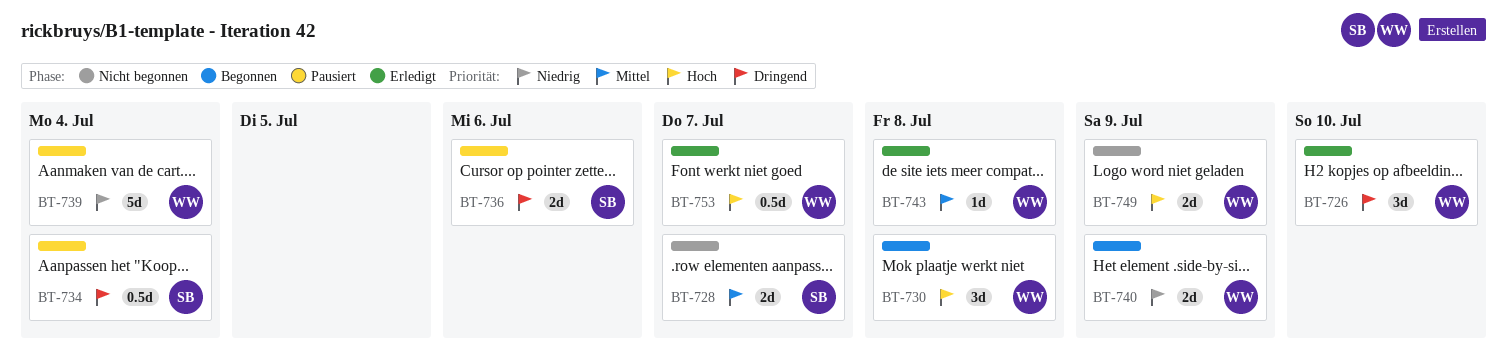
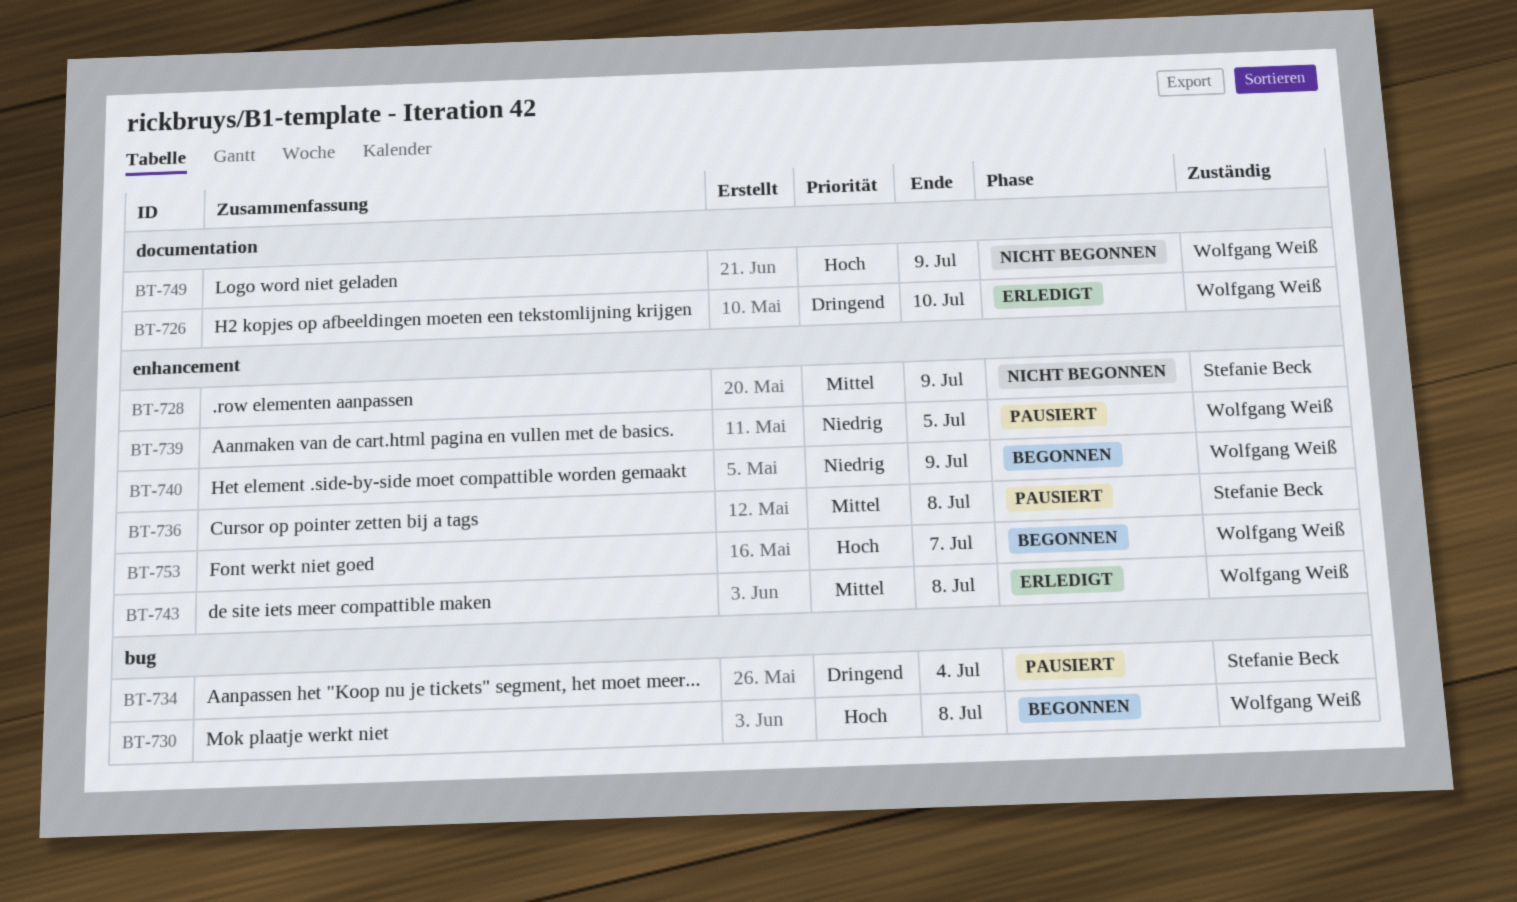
BT-728, due: Jul 7 -> Jul 9
BT-736, priority: Dringend -> Mittel
BT-736, due: Jul 6 -> Jul 8
BT-739, due: Jul 4 -> Jul 5
BT-753, status: Erledigt -> Begonnen

